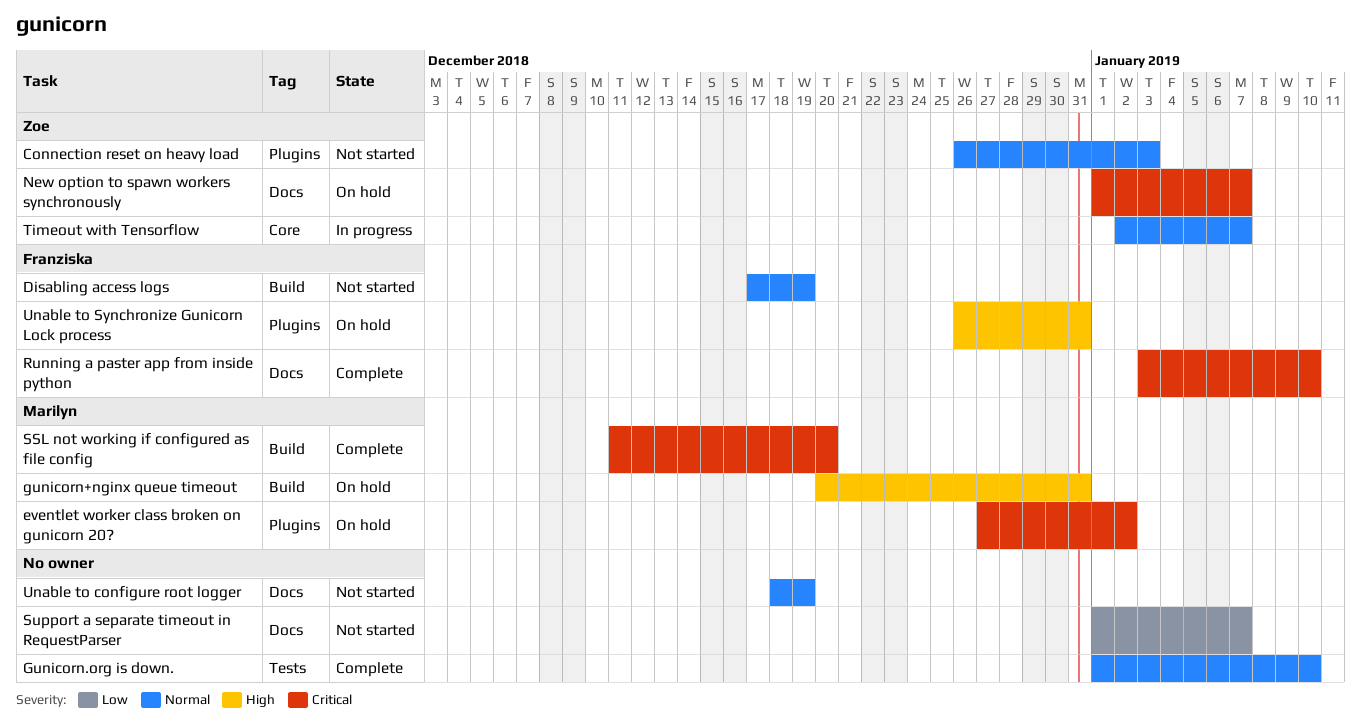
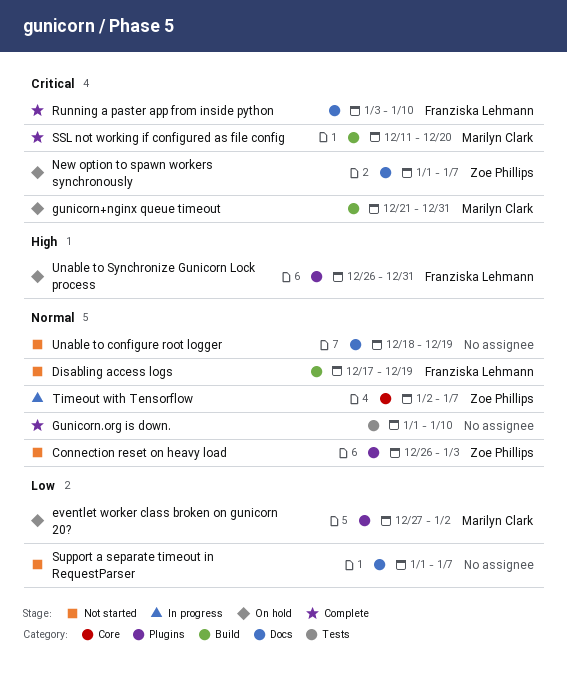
eventlet worker class broken on gunicorn 20?, priority: Critical -> Low
gunicorn+nginx queue timeout, priority: High -> Critical
gunicorn+nginx queue timeout, start: Dec 20 -> Dec 21

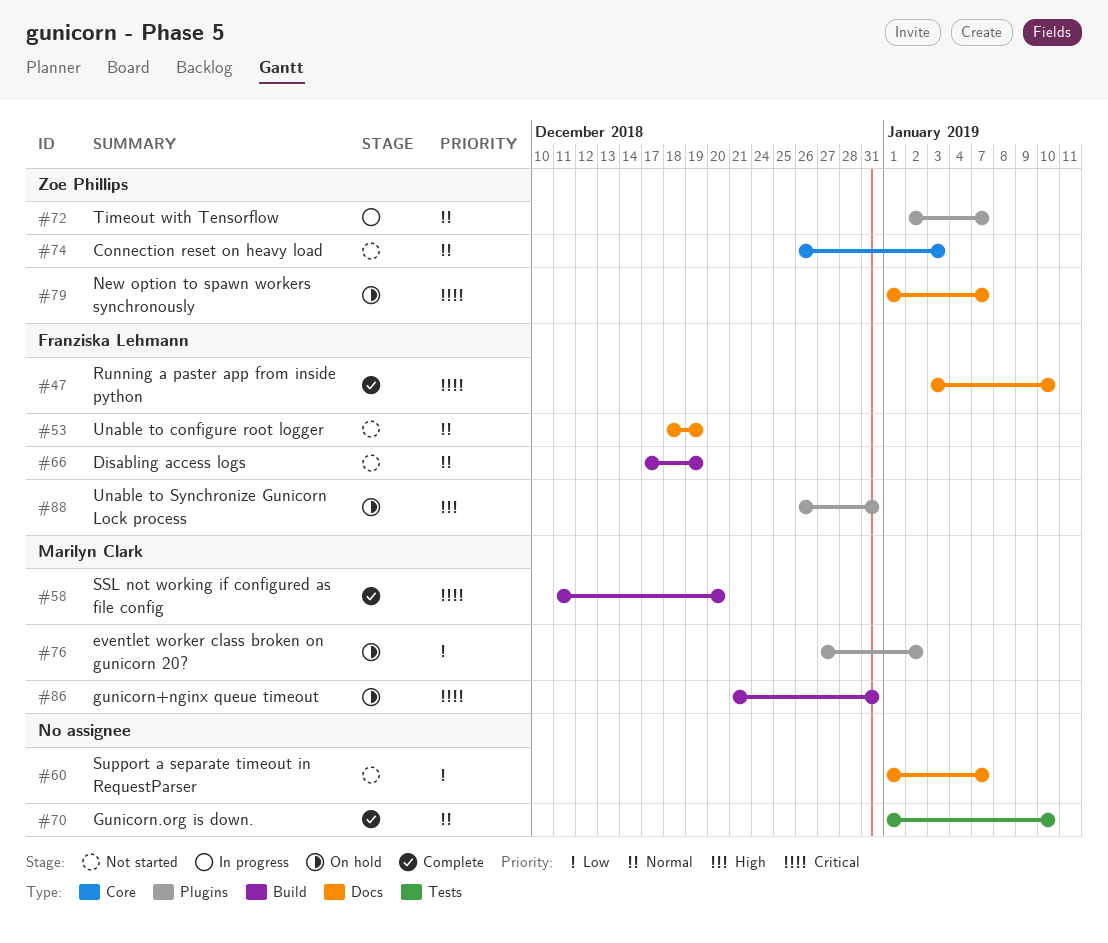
Connection reset on heavy load, label: Plugins -> Core
Timeout with Tensorflow, label: Core -> Plugins
Unable to configure root logger, owner: none -> Franziska Lehmann

